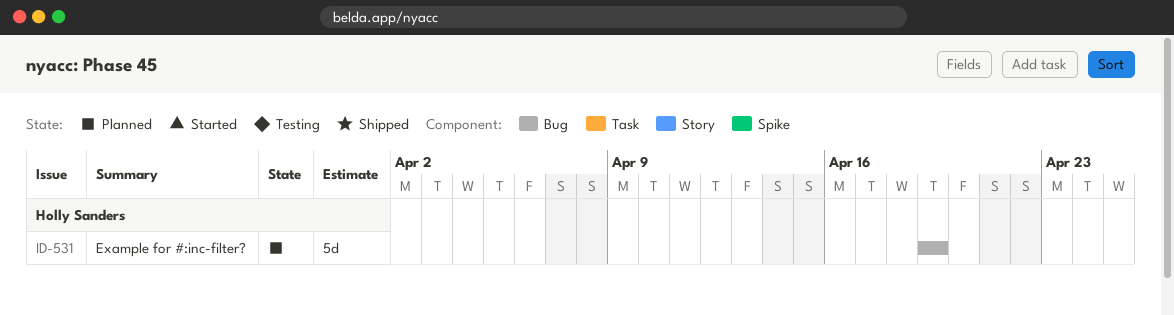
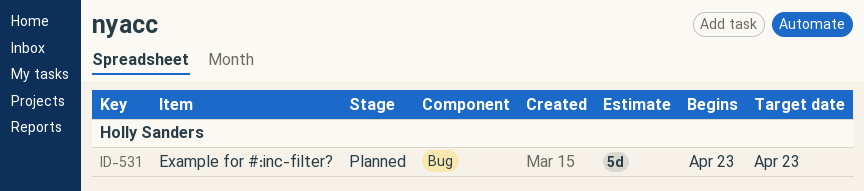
ID-531, start: Apr 19 -> Apr 23
ID-531, due: Apr 19 -> Apr 23

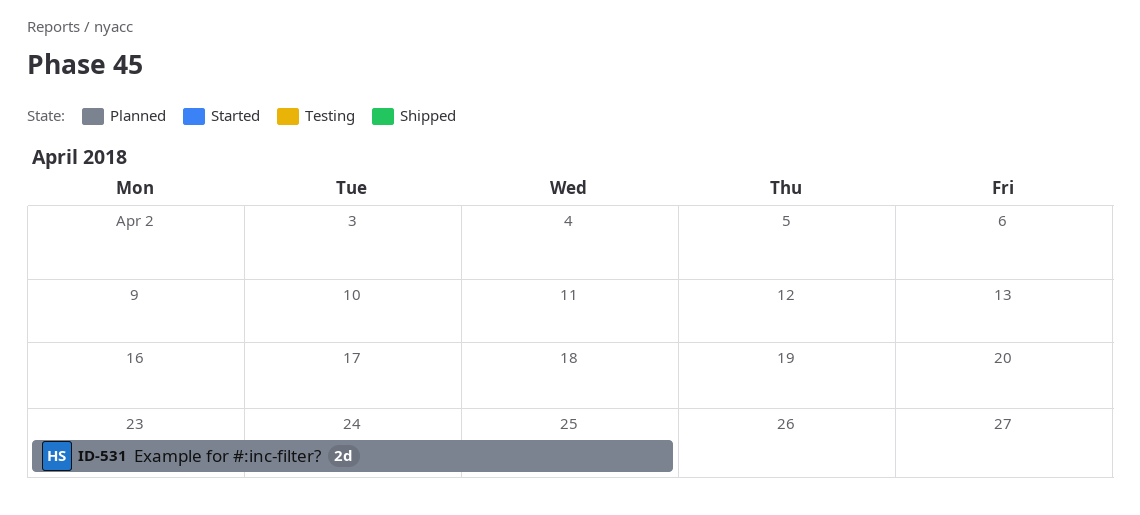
ID-531, estimate: 5d -> 2d
ID-531, due: Apr 23 -> Apr 25

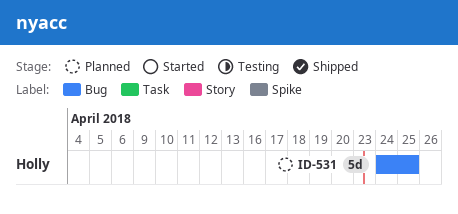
ID-531, estimate: 2d -> 5d
ID-531, start: Apr 23 -> Apr 24

